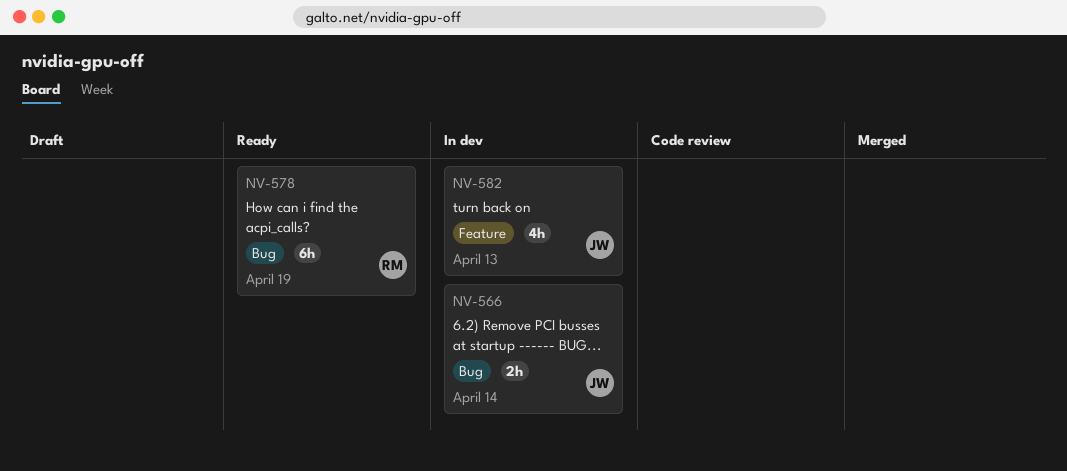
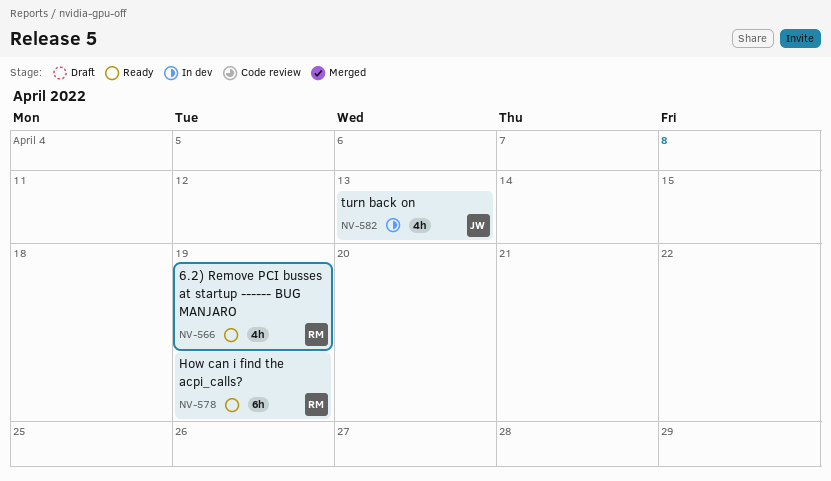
NV-566, status: In dev -> Ready
NV-566, owner: JW -> RM
NV-566, estimate: 2h -> 4h
NV-566, due: Apr 14 -> Apr 19

